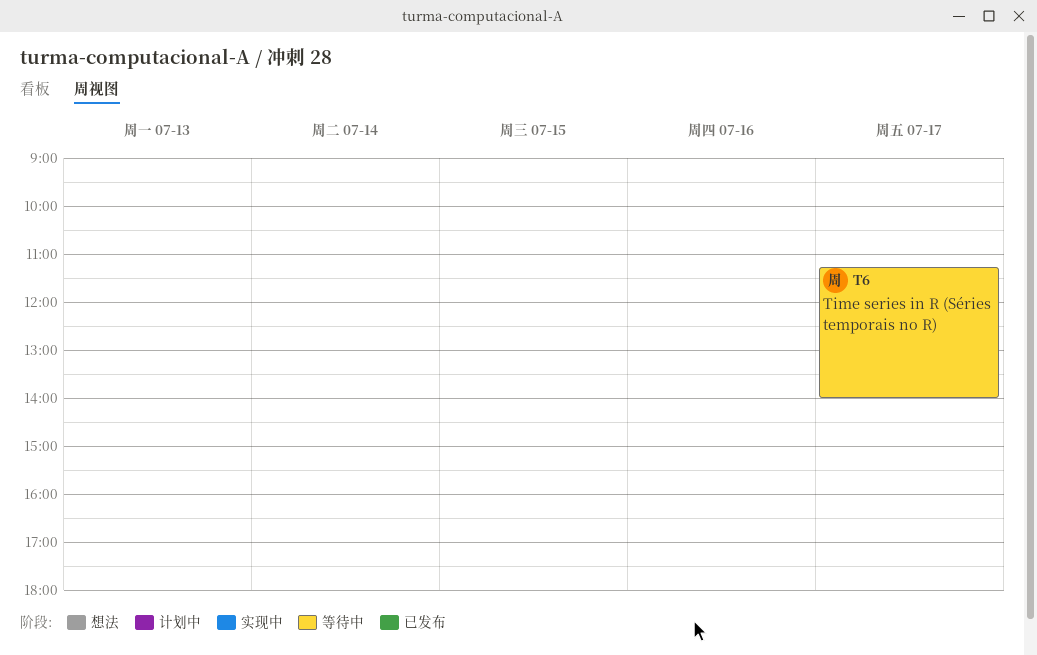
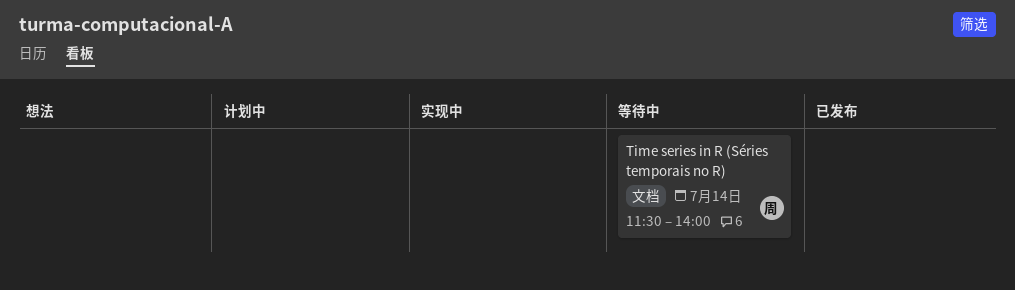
Time series in R (Séries temporais no R), day: Jul 17 -> Jul 14
Time series in R (Séries temporais no R), begins: 11:15 -> 11:30

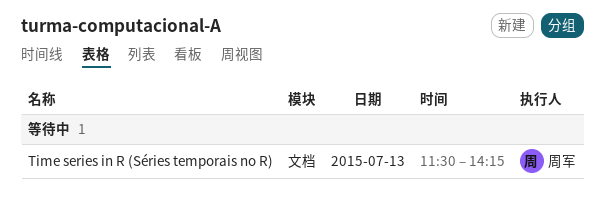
Time series in R (Séries temporais no R), day: Jul 14 -> Jul 13
Time series in R (Séries temporais no R), ends: 14:00 -> 14:15

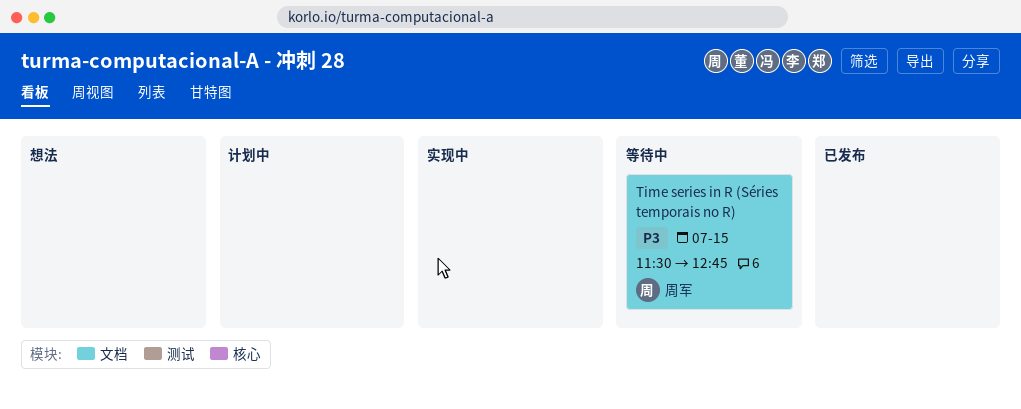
Time series in R (Séries temporais no R), day: Jul 13 -> Jul 15
Time series in R (Séries temporais no R), ends: 14:15 -> 12:45

